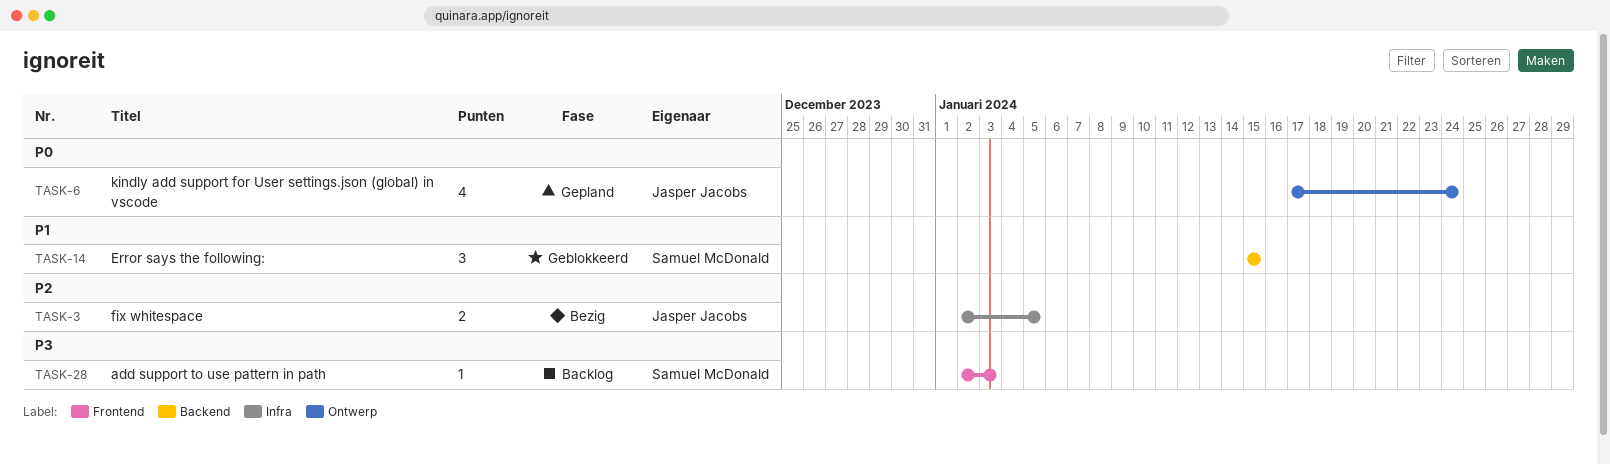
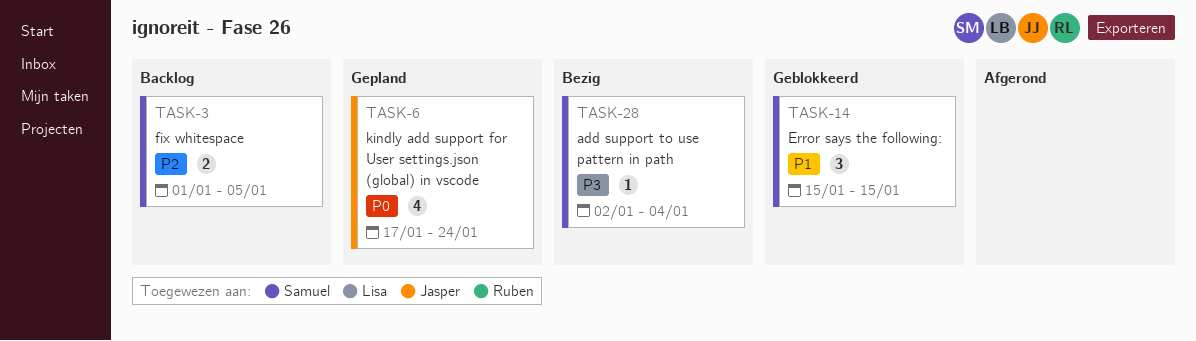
TASK-3, status: Bezig -> Backlog
TASK-3, owner: Jasper Jacobs -> Samuel McDonald
TASK-3, start: Jan 2 -> Jan 1
TASK-28, status: Backlog -> Bezig
TASK-28, due: Jan 3 -> Jan 4

